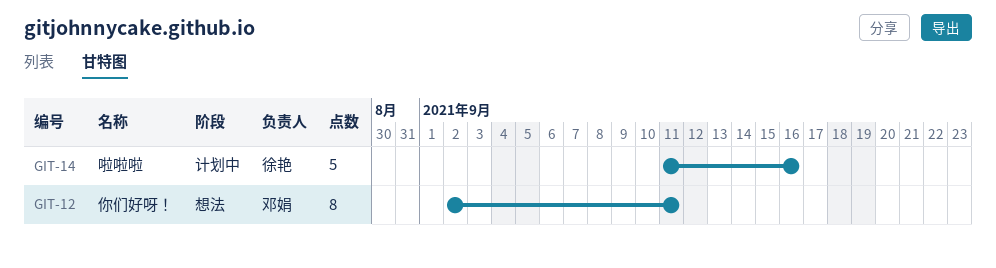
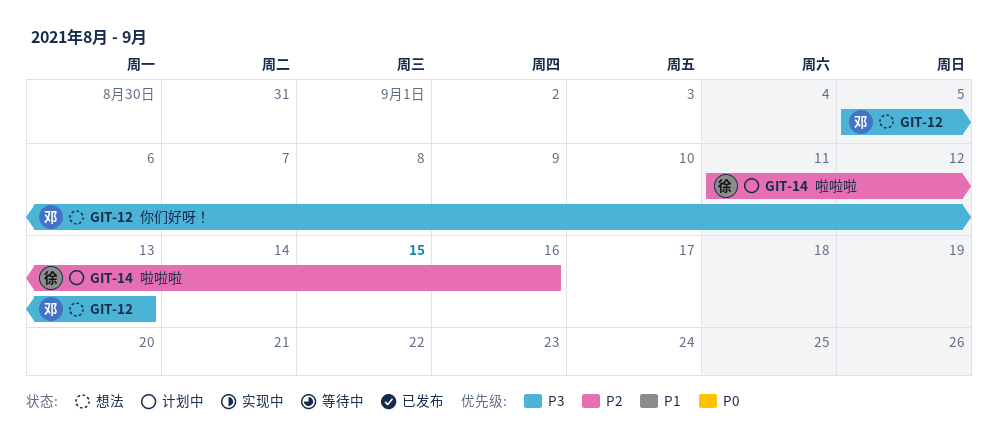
GIT-12, start: Sep 2 -> Sep 5
GIT-12, due: Sep 11 -> Sep 13

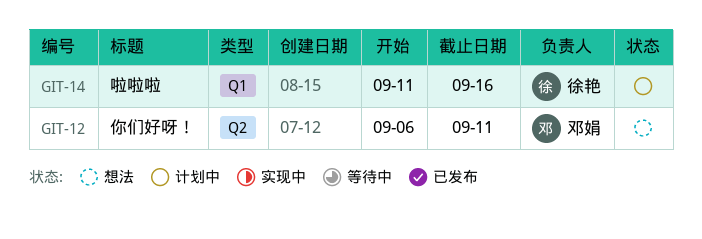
GIT-12, start: Sep 5 -> Sep 6
GIT-12, due: Sep 13 -> Sep 11

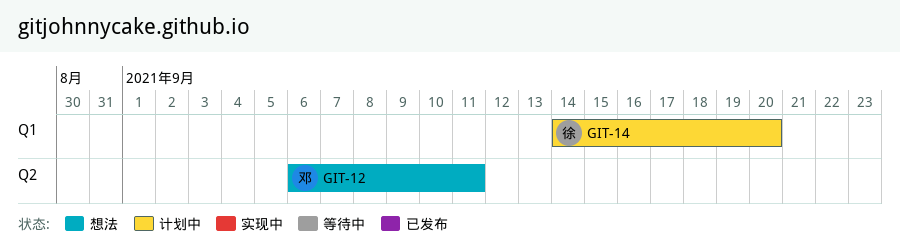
GIT-14, start: Sep 11 -> Sep 14
GIT-14, due: Sep 16 -> Sep 20

